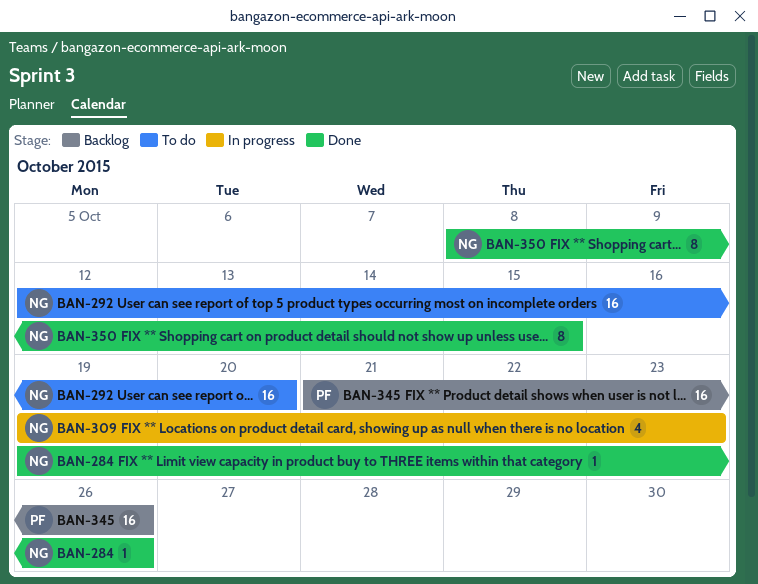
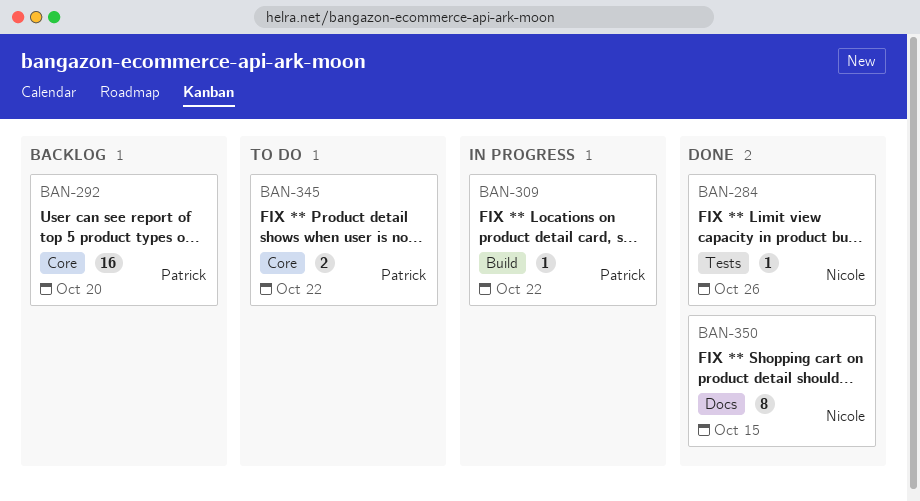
BAN-292, status: To do -> Backlog
BAN-292, owner: Nicole -> Patrick
BAN-309, owner: Nicole -> Patrick
BAN-309, estimate: 4 -> 1
BAN-309, due: Oct 23 -> Oct 22
BAN-345, status: Backlog -> To do
BAN-345, estimate: 16 -> 2
BAN-345, due: Oct 26 -> Oct 22

